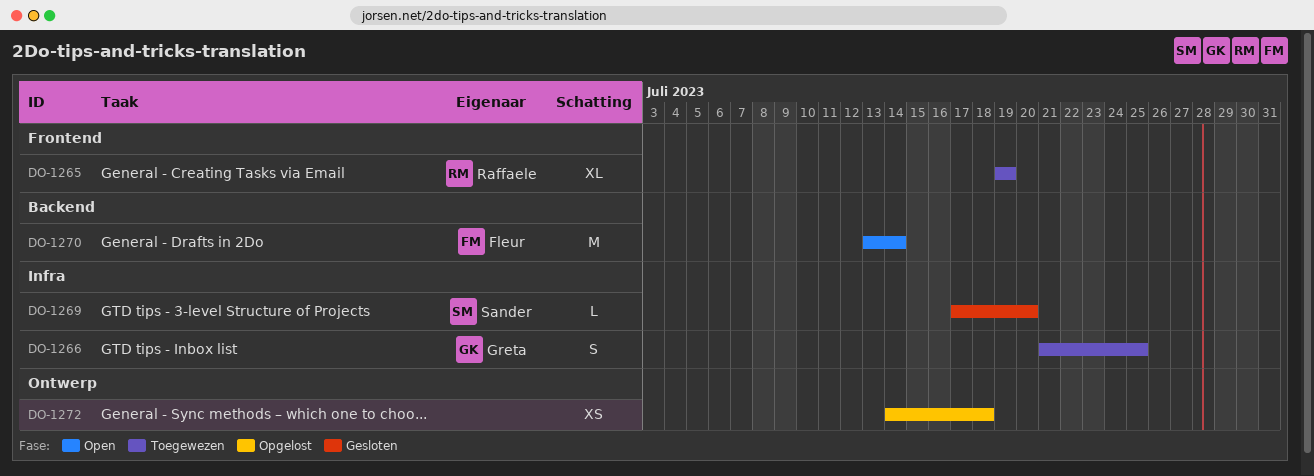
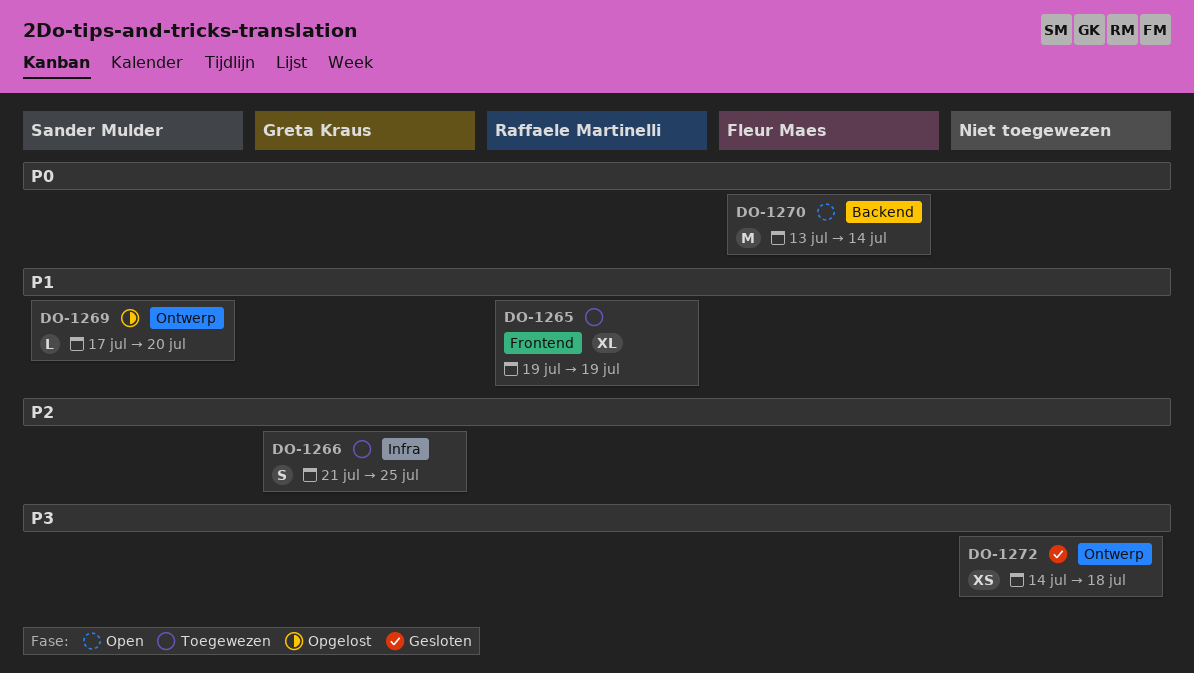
DO-1269, status: Gesloten -> Opgelost
DO-1269, label: Infra -> Ontwerp
DO-1272, status: Opgelost -> Gesloten

